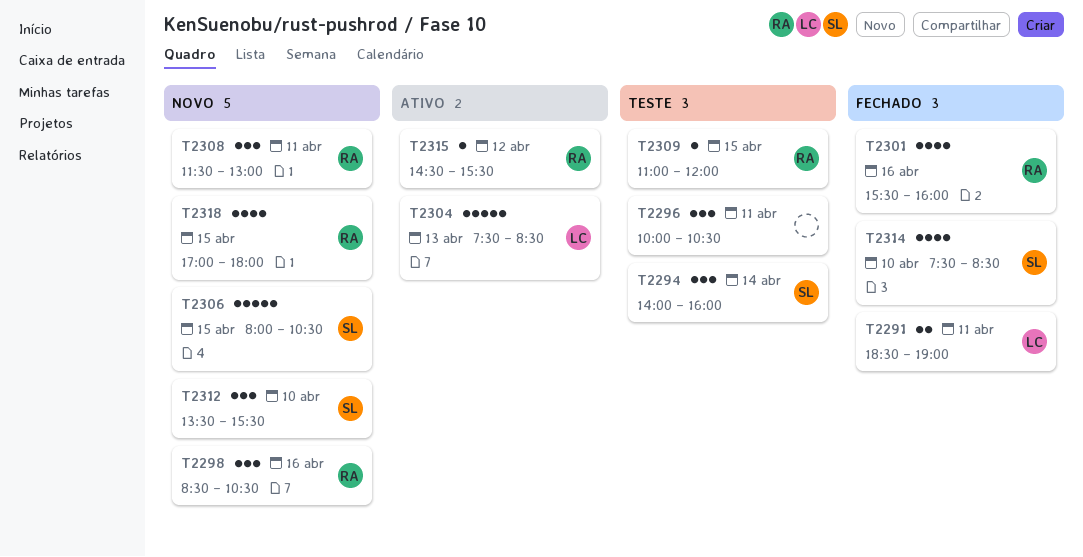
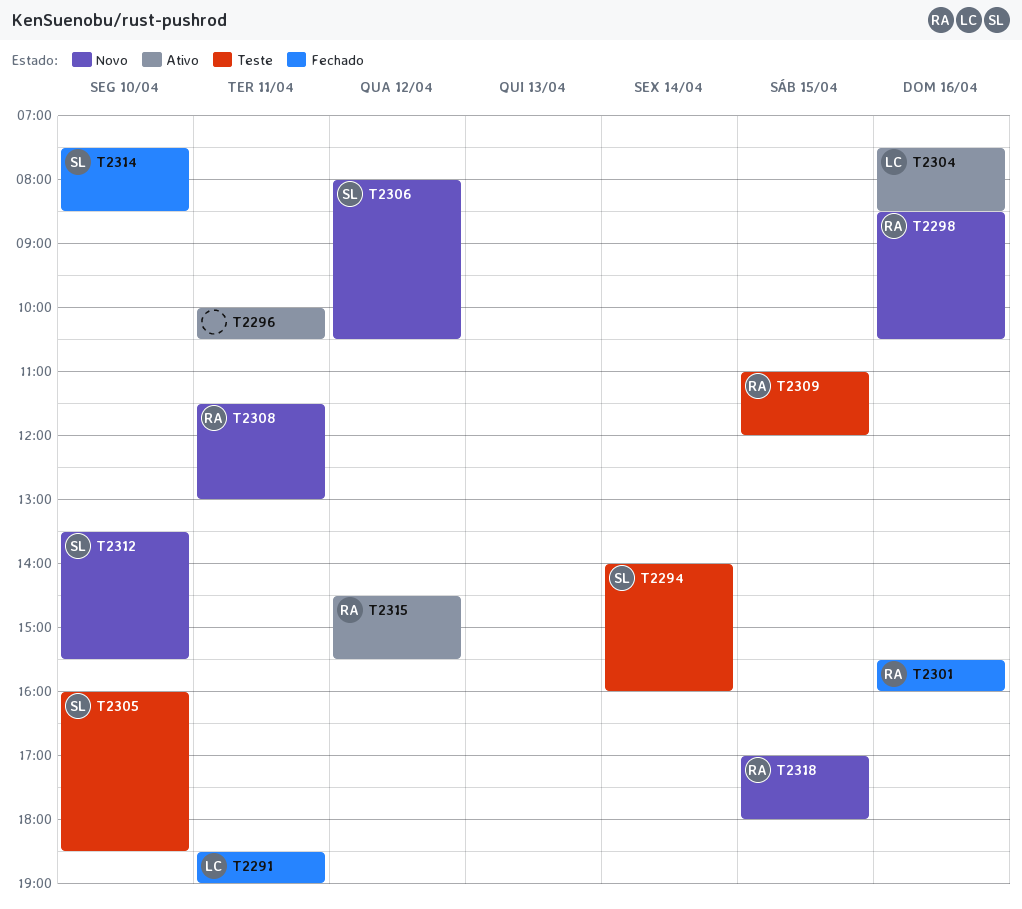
T2296, status: Teste -> Ativo
T2304, day: Apr 13 -> Apr 16
T2305: none -> present
T2306, day: Apr 15 -> Apr 12

